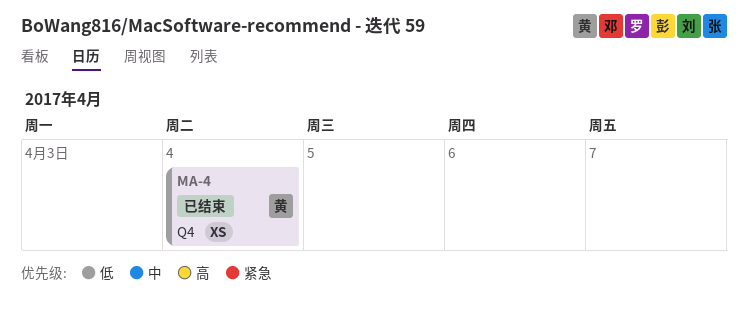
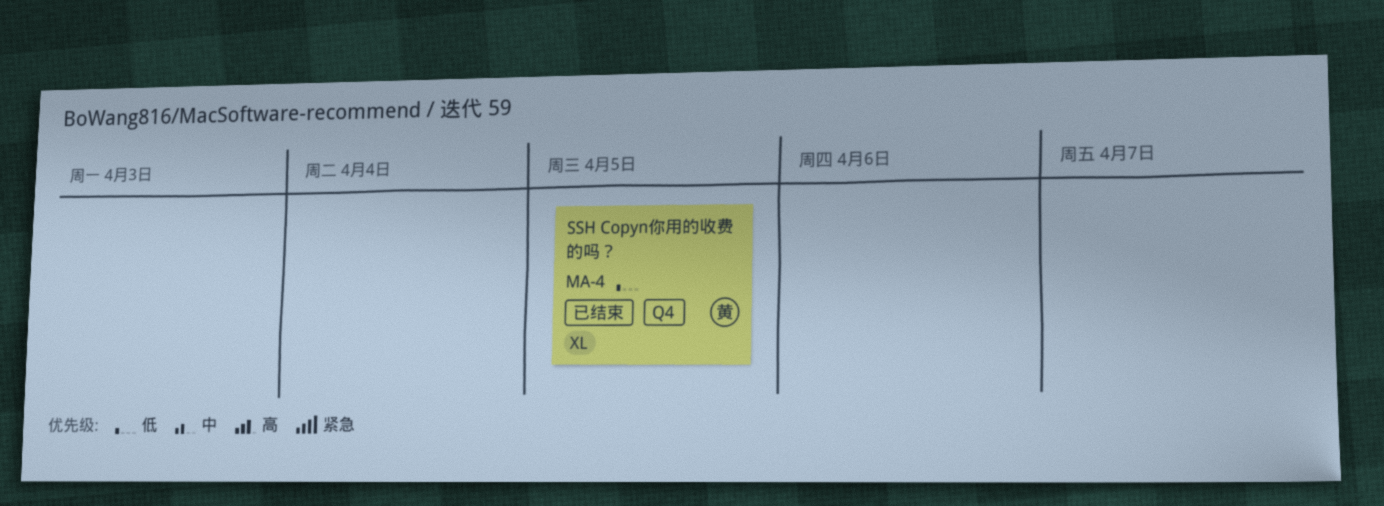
MA-4, estimate: XS -> XL
MA-4, due: Apr 4 -> Apr 5

